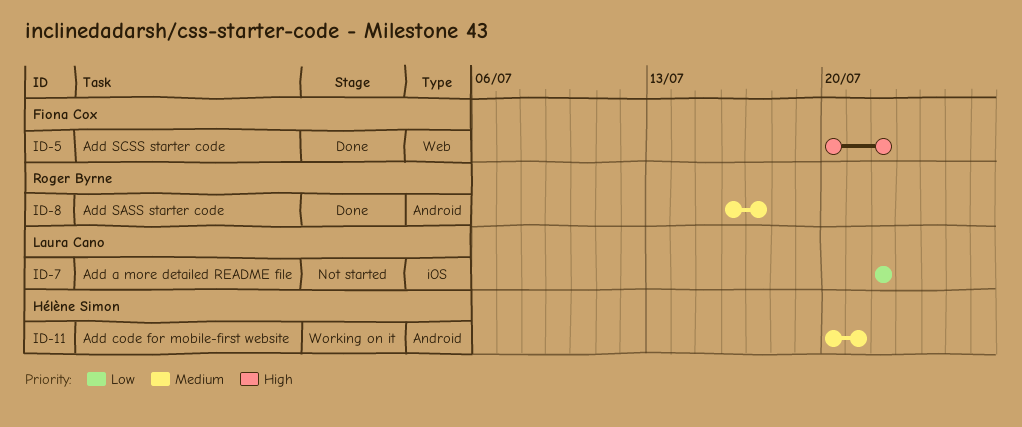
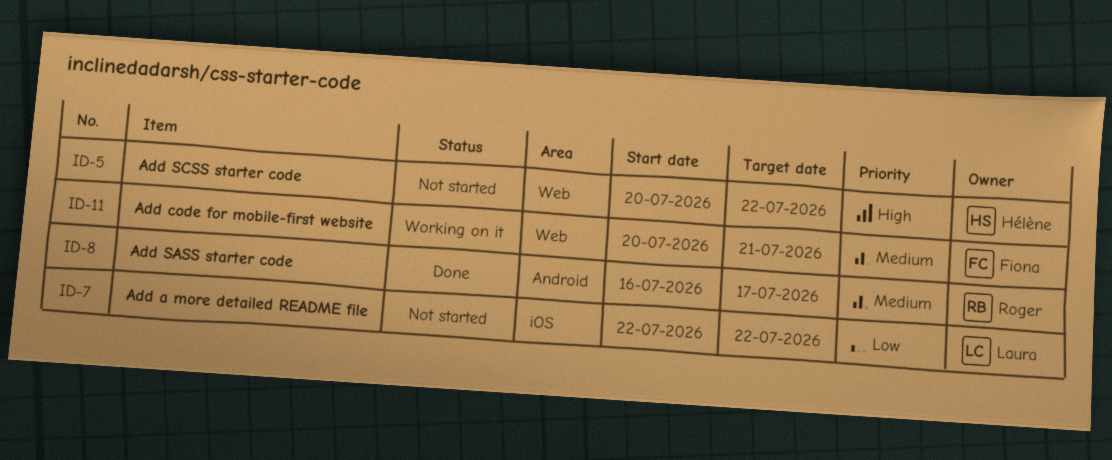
ID-5, status: Done -> Not started
ID-5, owner: Fiona Cox -> Hélène Simon
ID-11, owner: Hélène Simon -> Fiona Cox
ID-11, label: Android -> Web

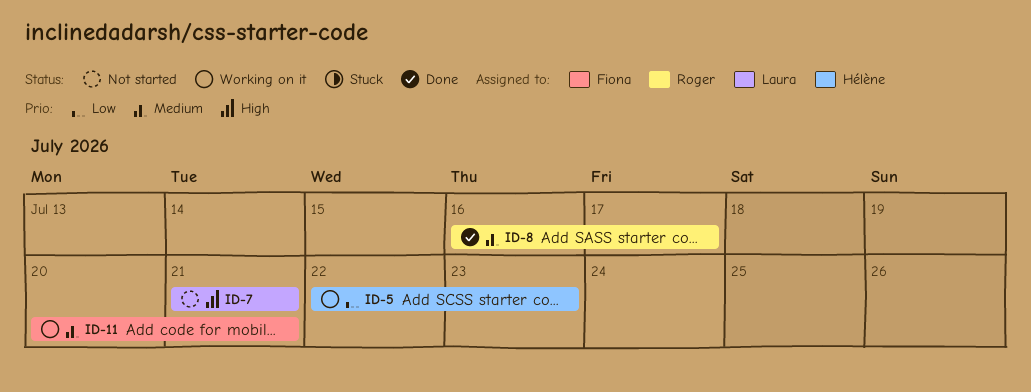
ID-5, status: Not started -> Working on it
ID-5, priority: High -> Low
ID-5, start: Jul 20 -> Jul 22
ID-5, due: Jul 22 -> Jul 23
ID-7, priority: Low -> High
ID-7, start: Jul 22 -> Jul 21
ID-7, due: Jul 22 -> Jul 21

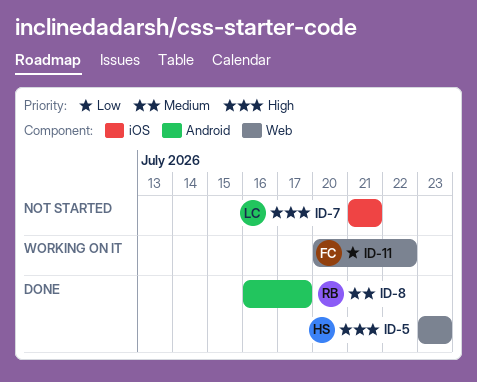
ID-5, status: Working on it -> Done
ID-5, priority: Low -> High
ID-5, start: Jul 22 -> Jul 23
ID-11, priority: Medium -> Low
ID-11, due: Jul 21 -> Jul 22

